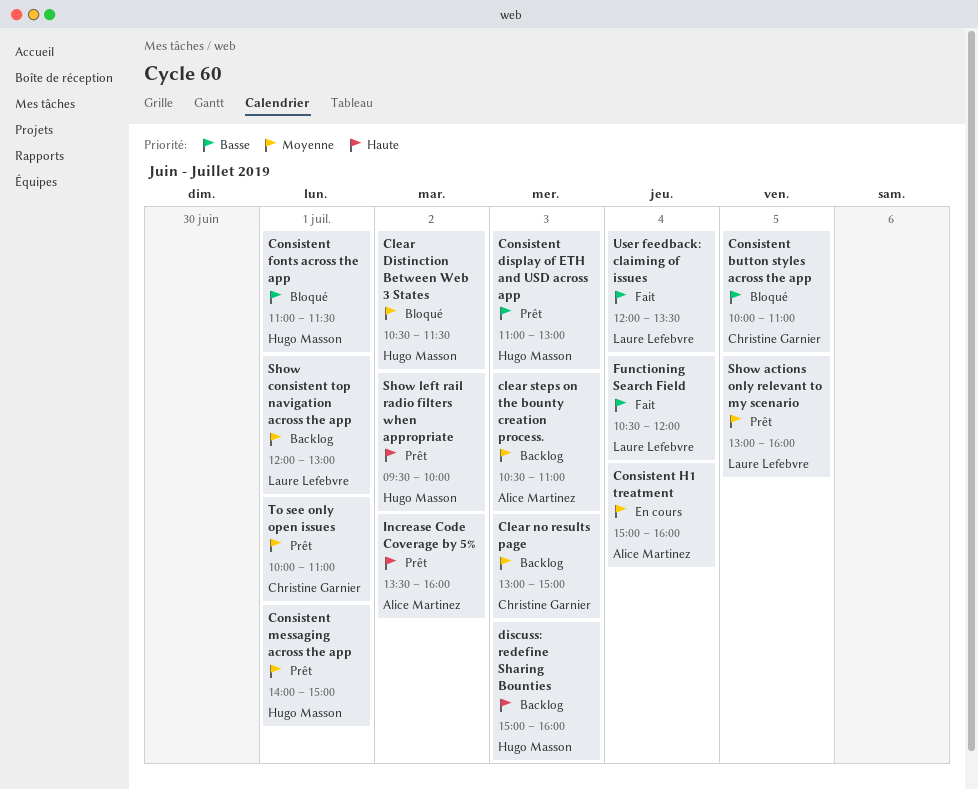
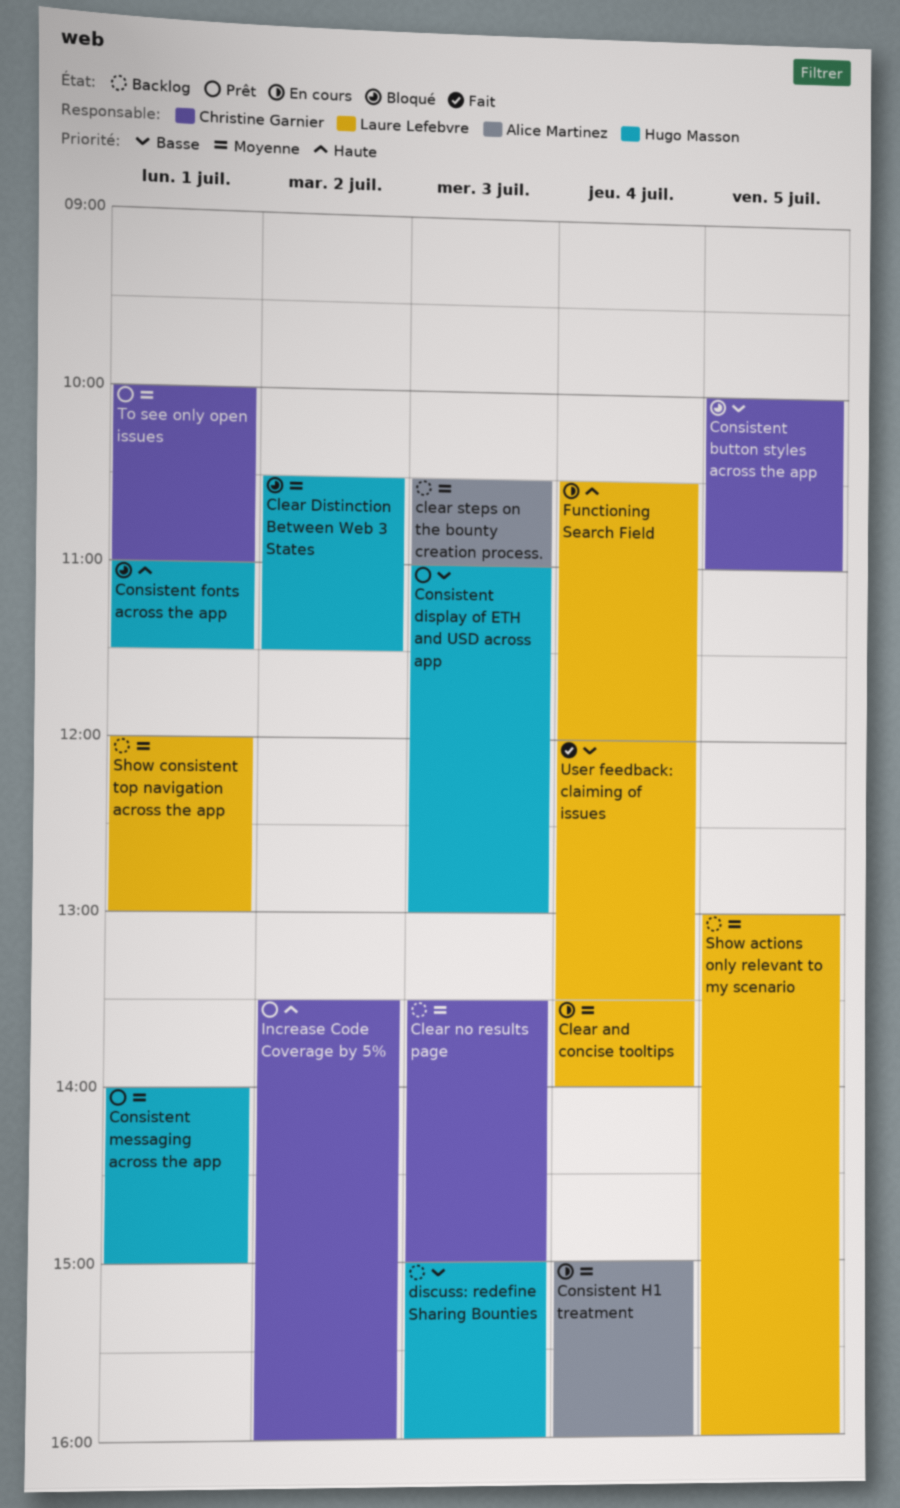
Clear and concise tooltips: none -> present
Clear no results page, begins: 13:00 -> 13:30
Consistent fonts across the app, priority: Basse -> Haute
discuss: redefine Sharing Bounties, priority: Haute -> Basse
Functioning Search Field, status: Fait -> En cours
Functioning Search Field, priority: Basse -> Haute
Increase Code Coverage by 5%, owner: Alice Martinez -> Christine Garnier
Show actions only relevant to my scenario, status: Prêt -> Backlog
Show left rail radio filters when appropriate: present -> none

